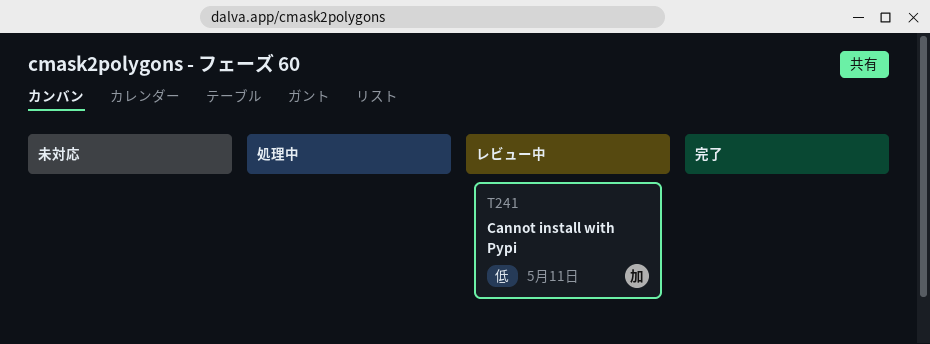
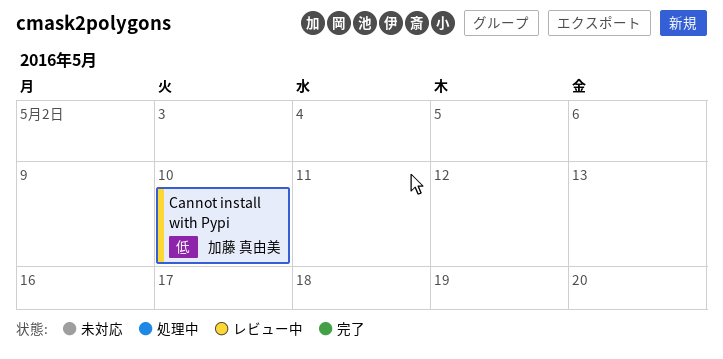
Cannot install with Pypi, due: May 11 -> May 10

